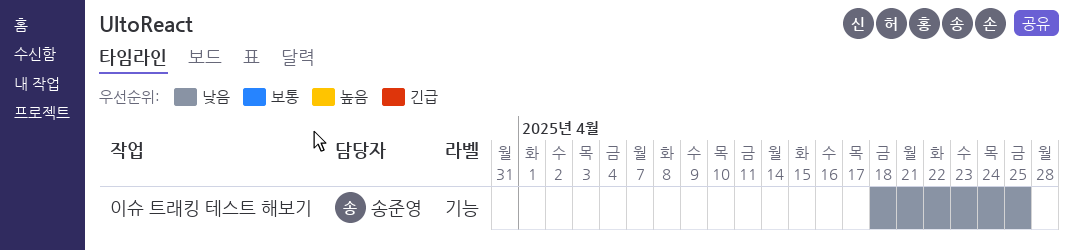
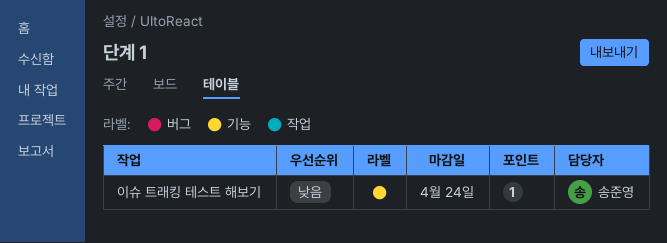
이슈 트래킹 테스트 해보기, due: Apr 25 -> Apr 24

